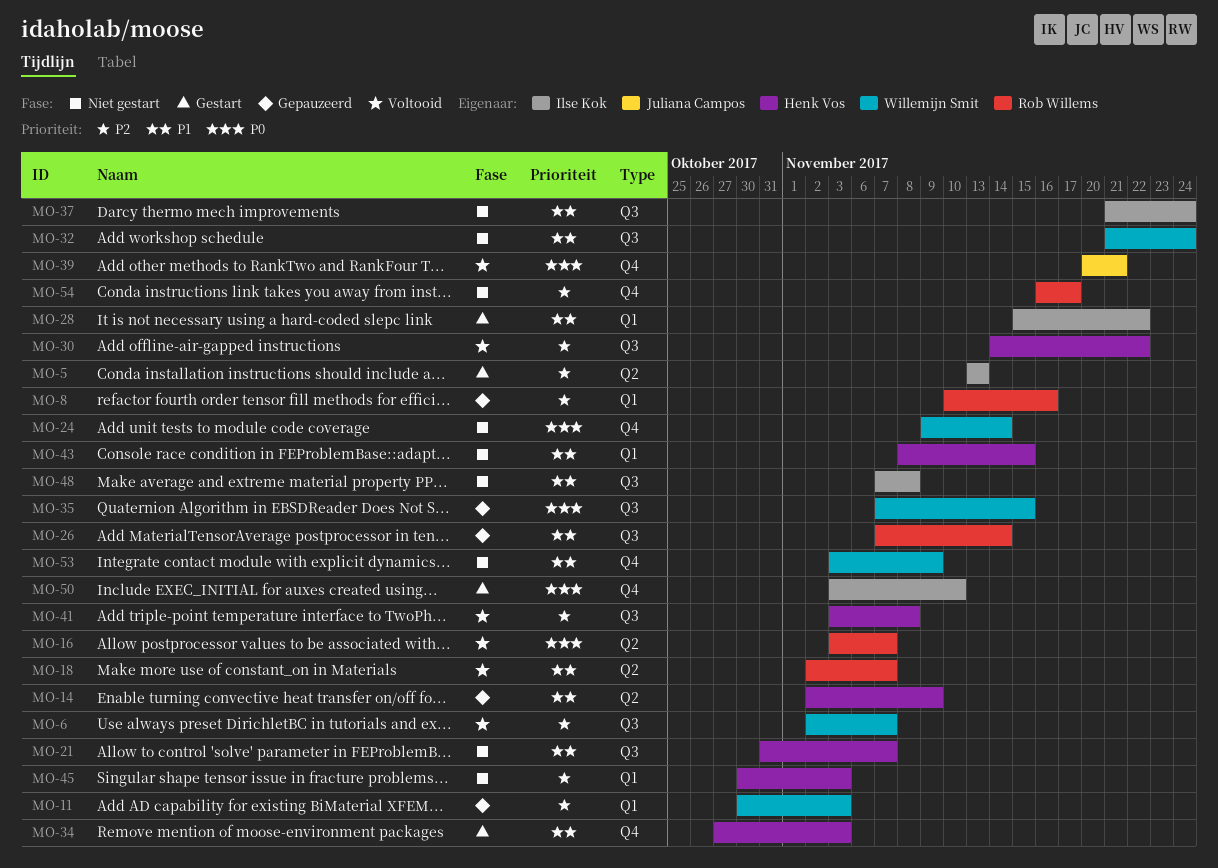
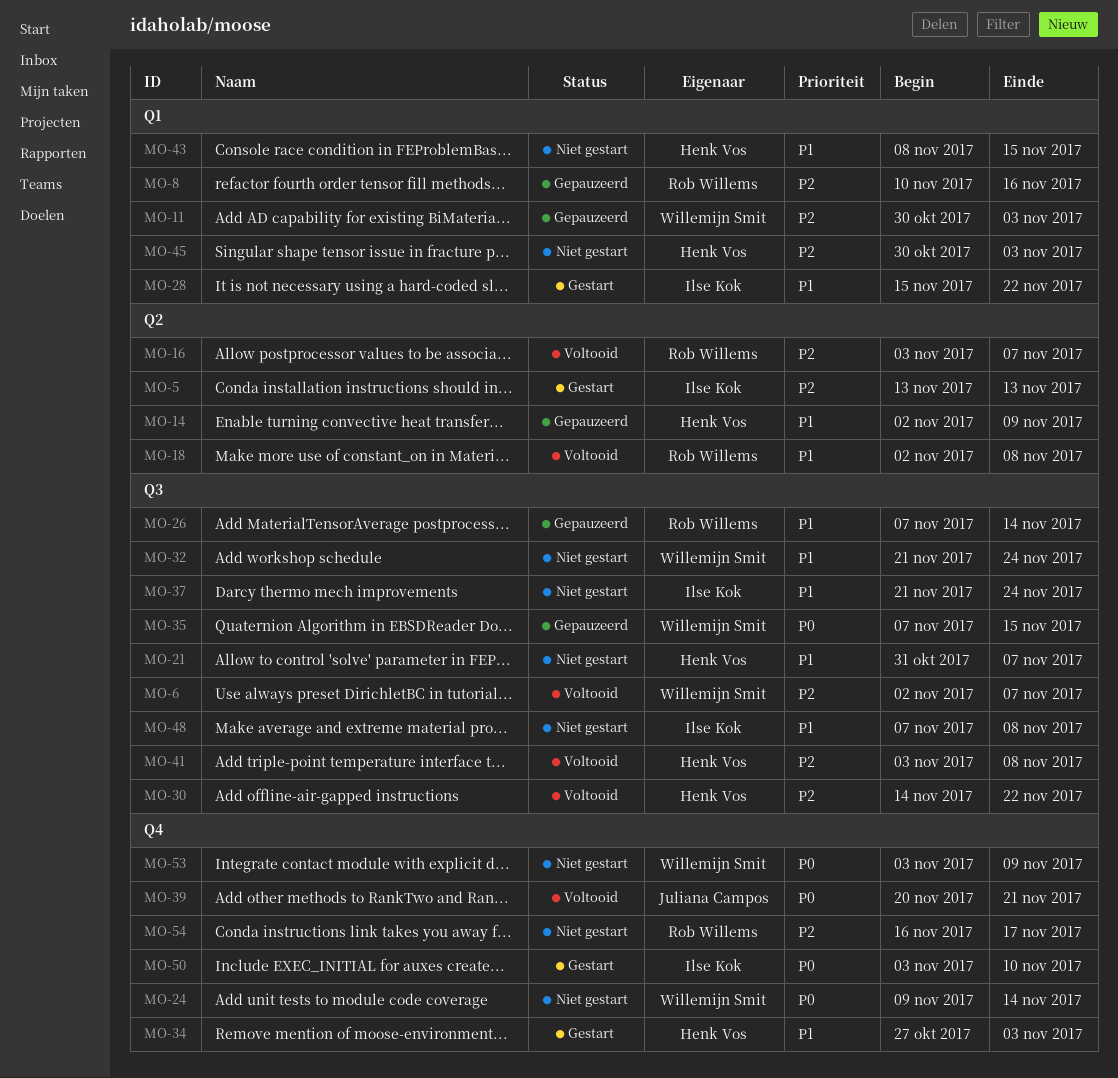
MO-16, priority: P0 -> P2
MO-18, due: Nov 7 -> Nov 8
MO-53, priority: P1 -> P0

